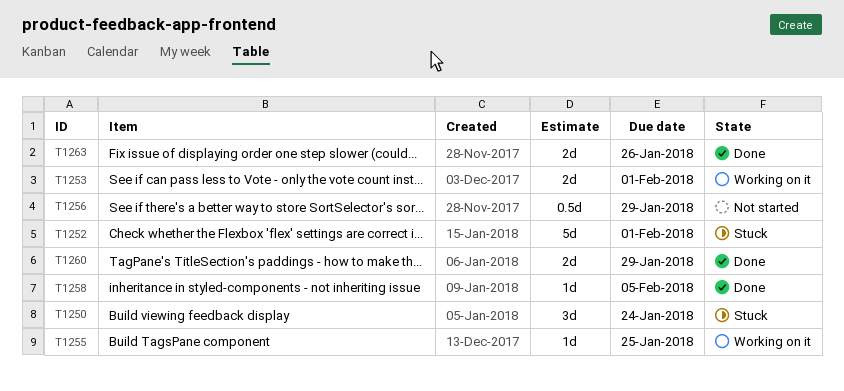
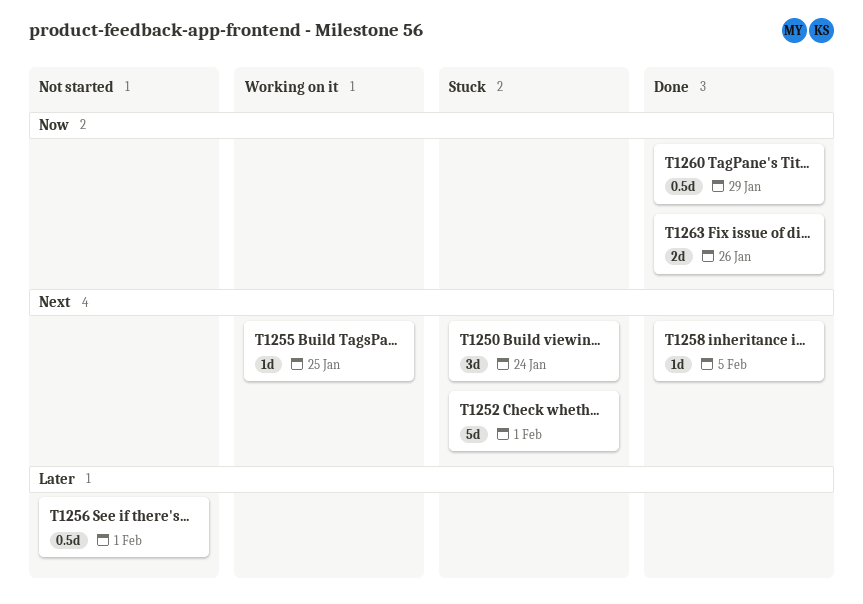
T1253: present -> none
T1256, due: Jan 29 -> Feb 1
T1260, estimate: 2d -> 0.5d

